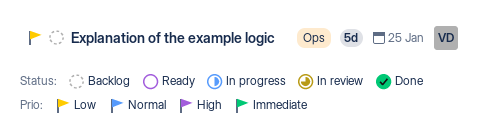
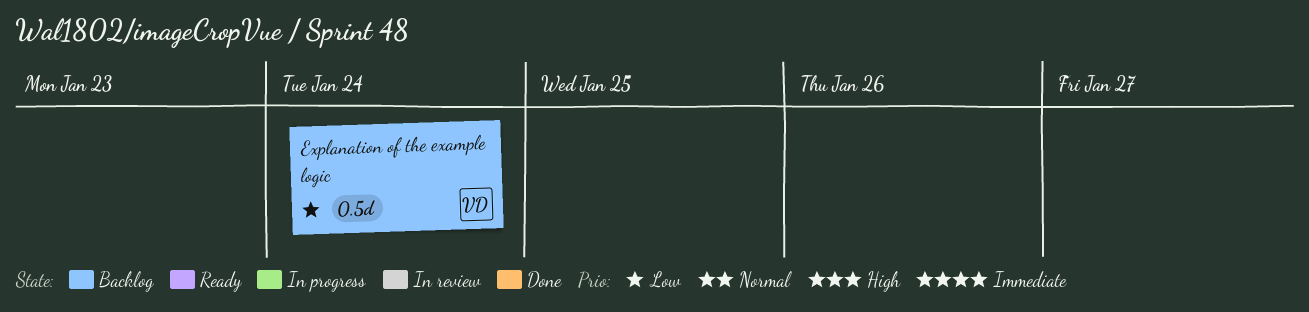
Explanation of the example logic, estimate: 5d -> 0.5d
Explanation of the example logic, due: Jan 25 -> Jan 24

